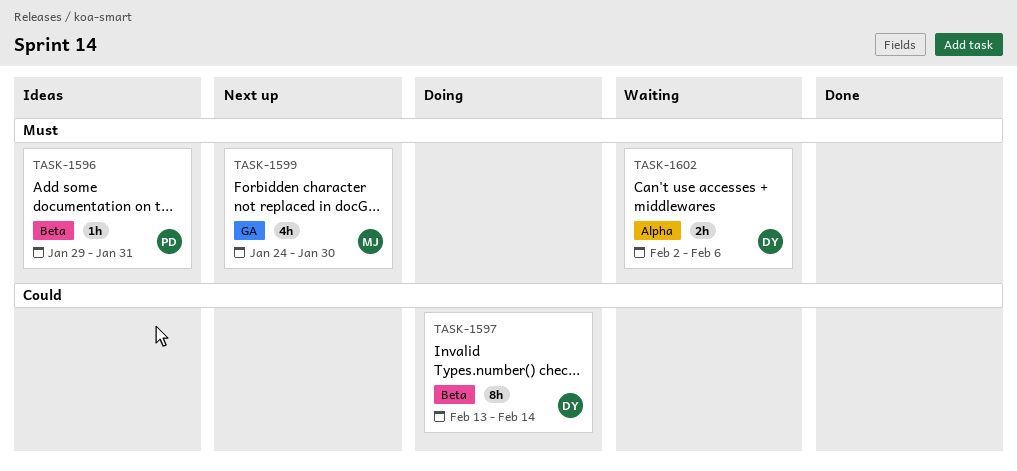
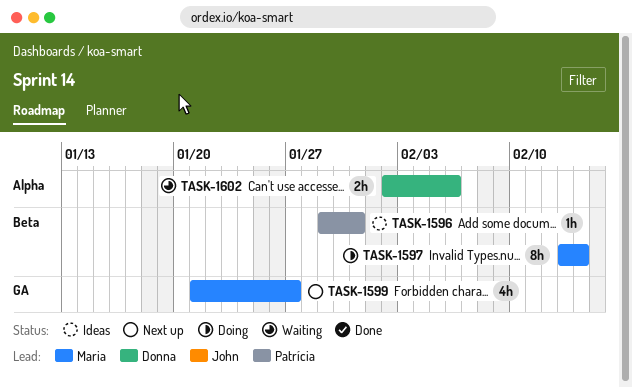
TASK-1597, owner: Donna -> Maria
TASK-1599, start: Jan 24 -> Jan 21
TASK-1599, due: Jan 30 -> Jan 27

